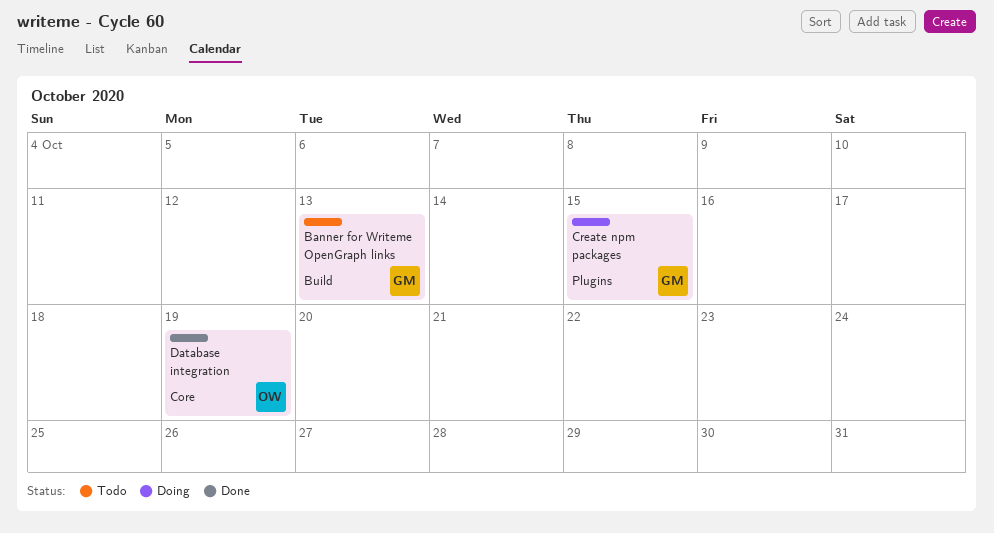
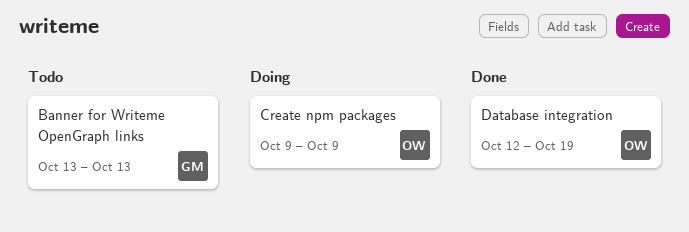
Create npm packages, owner: GM -> OW
Create npm packages, due: Oct 15 -> Oct 9

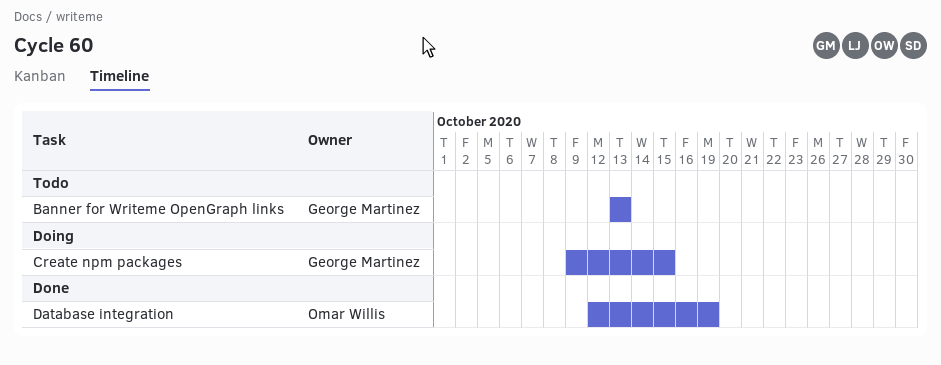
Create npm packages, owner: Omar Willis -> George Martinez
Create npm packages, due: Oct 9 -> Oct 15

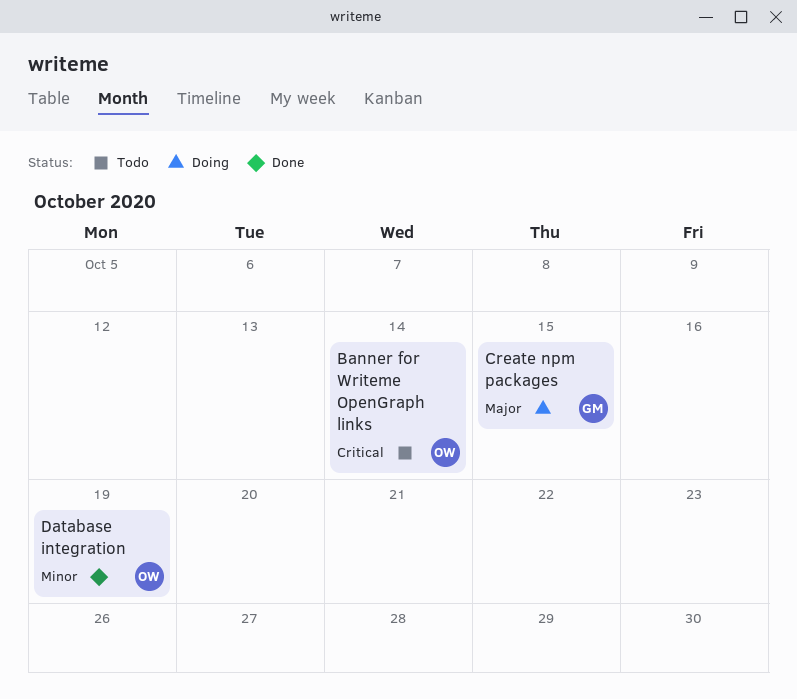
Banner for Writeme OpenGraph links, owner: George Martinez -> Omar Willis
Banner for Writeme OpenGraph links, due: Oct 13 -> Oct 14

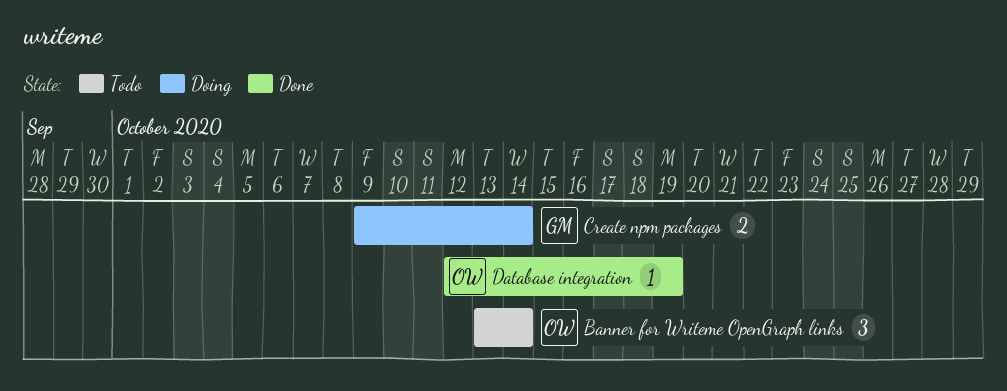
Create npm packages, due: Oct 15 -> Oct 14

